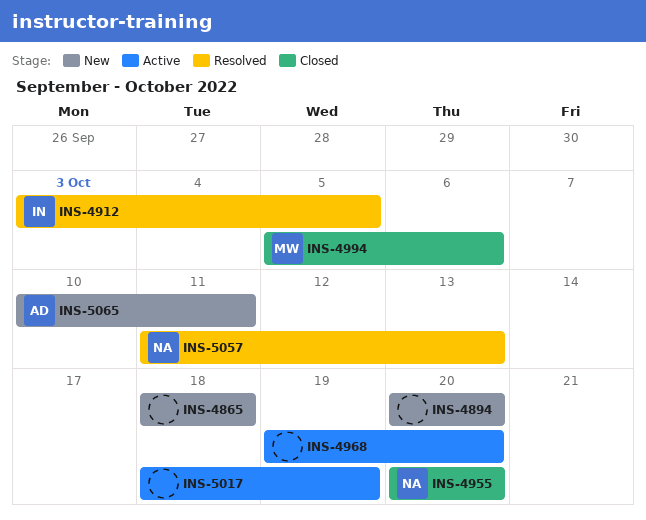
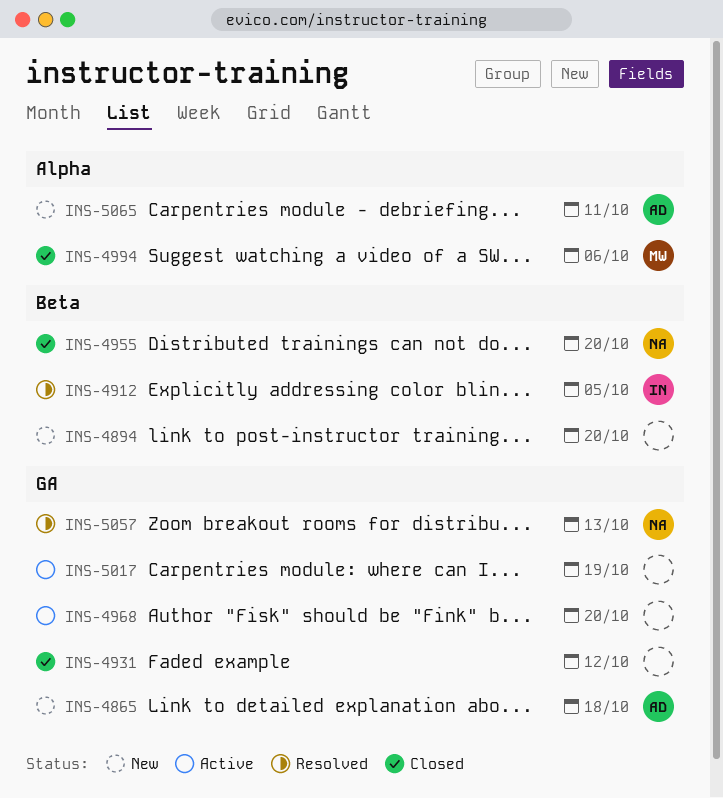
INS-4865, owner: none -> AD
INS-4931: none -> present

